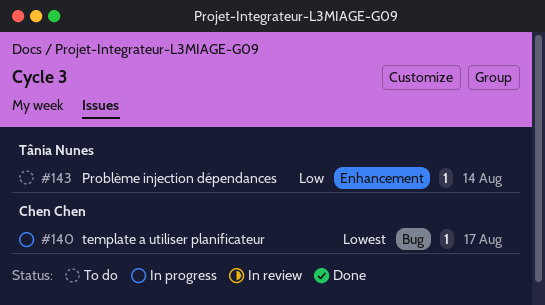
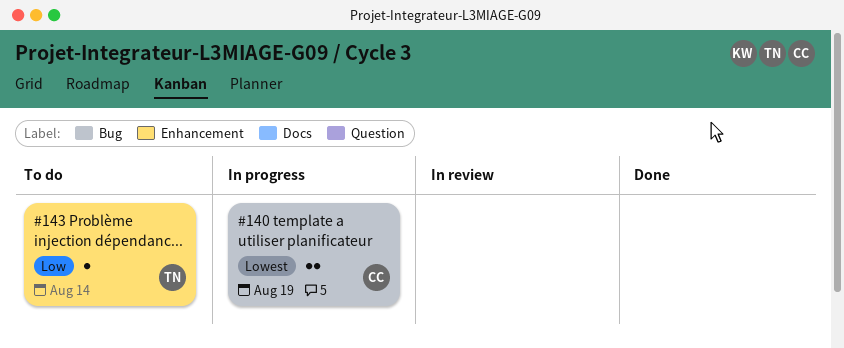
#140, estimate: 1 -> 2
#140, due: Aug 17 -> Aug 19

